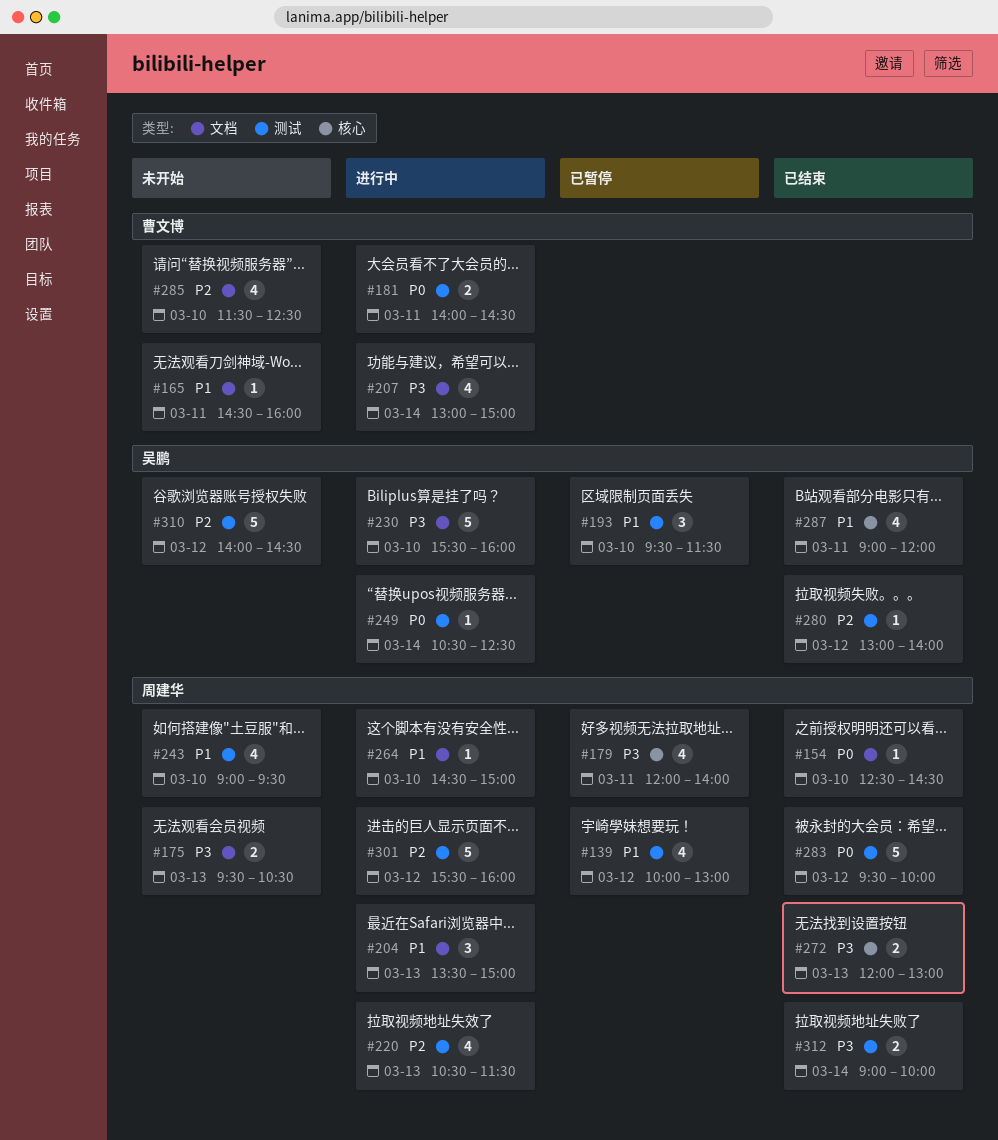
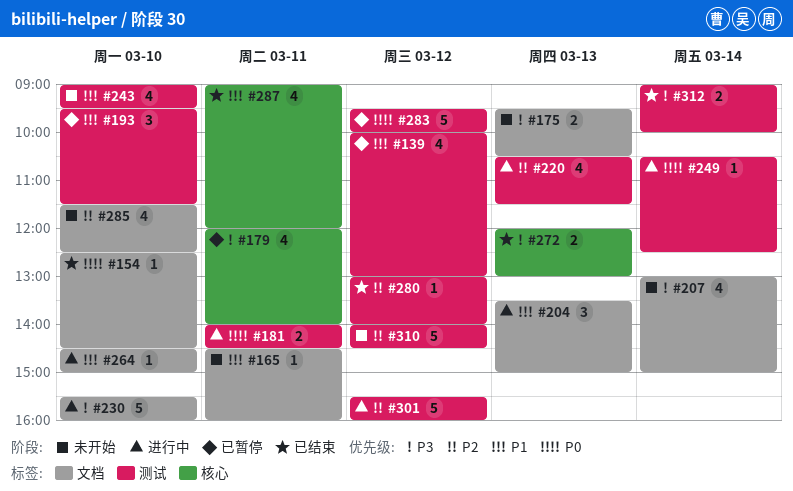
#207, status: 进行中 -> 未开始
#283, status: 已结束 -> 已暂停

